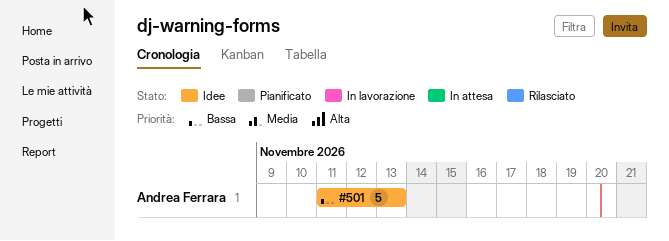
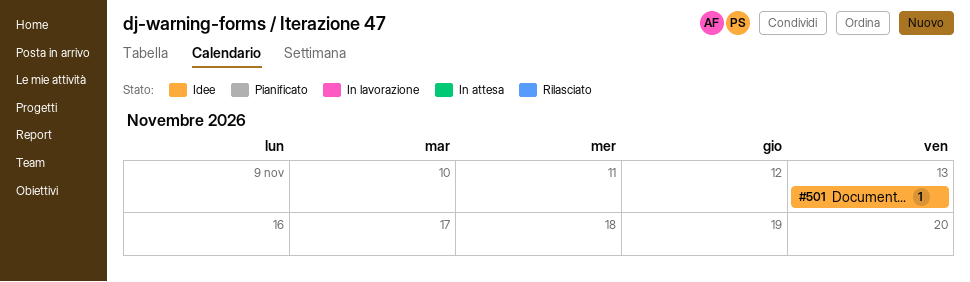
#501, estimate: 5 -> 1
#501, start: Nov 11 -> Nov 13

